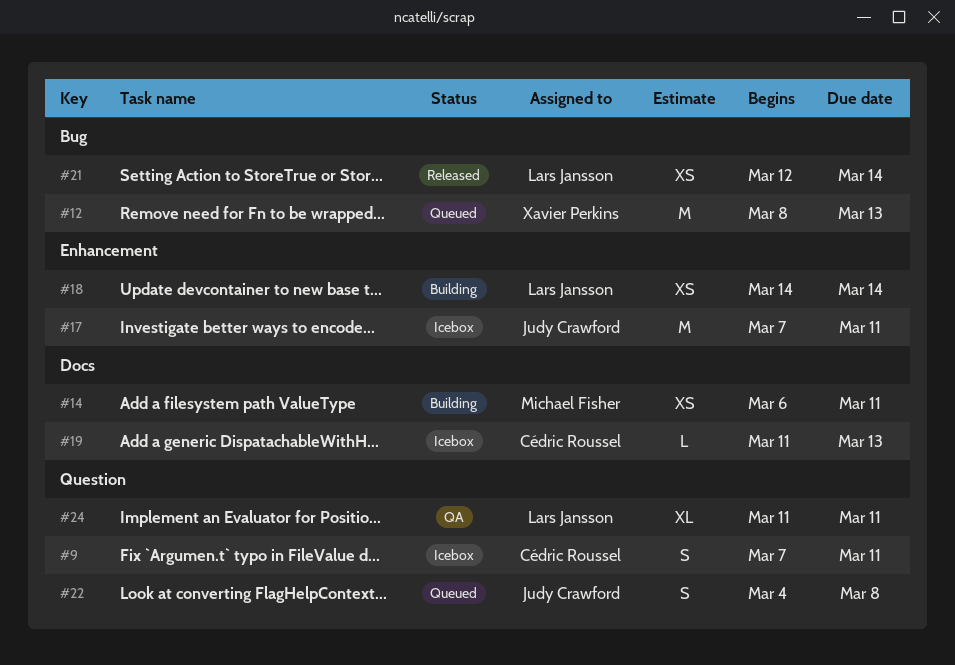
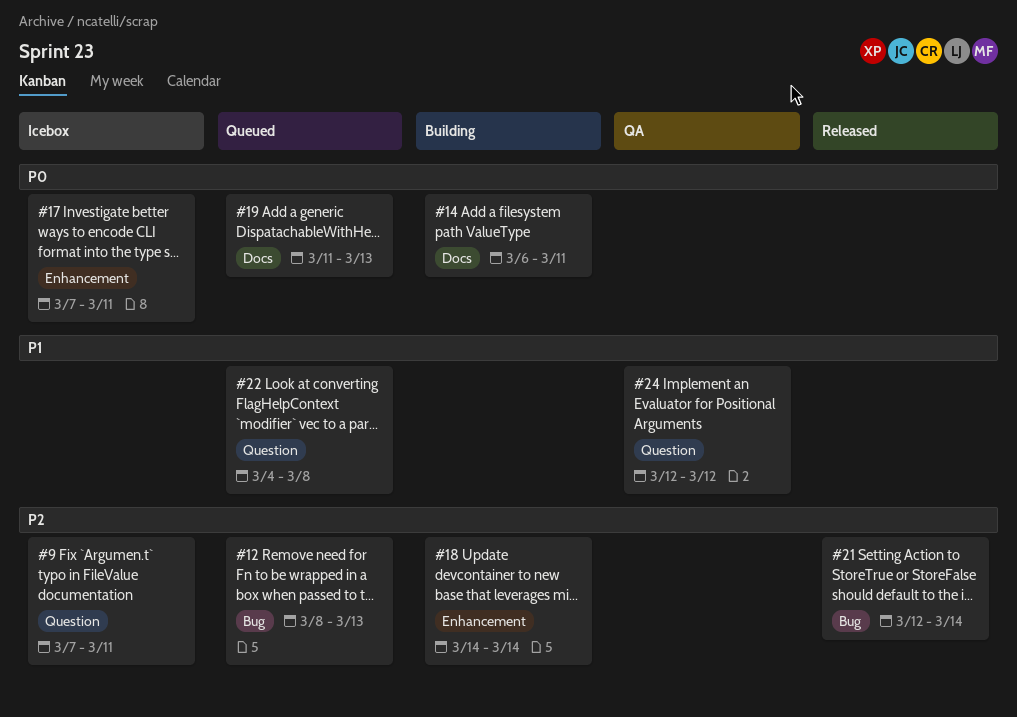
#19, status: Icebox -> Queued
#24, start: Mar 11 -> Mar 12
#24, due: Mar 11 -> Mar 12

